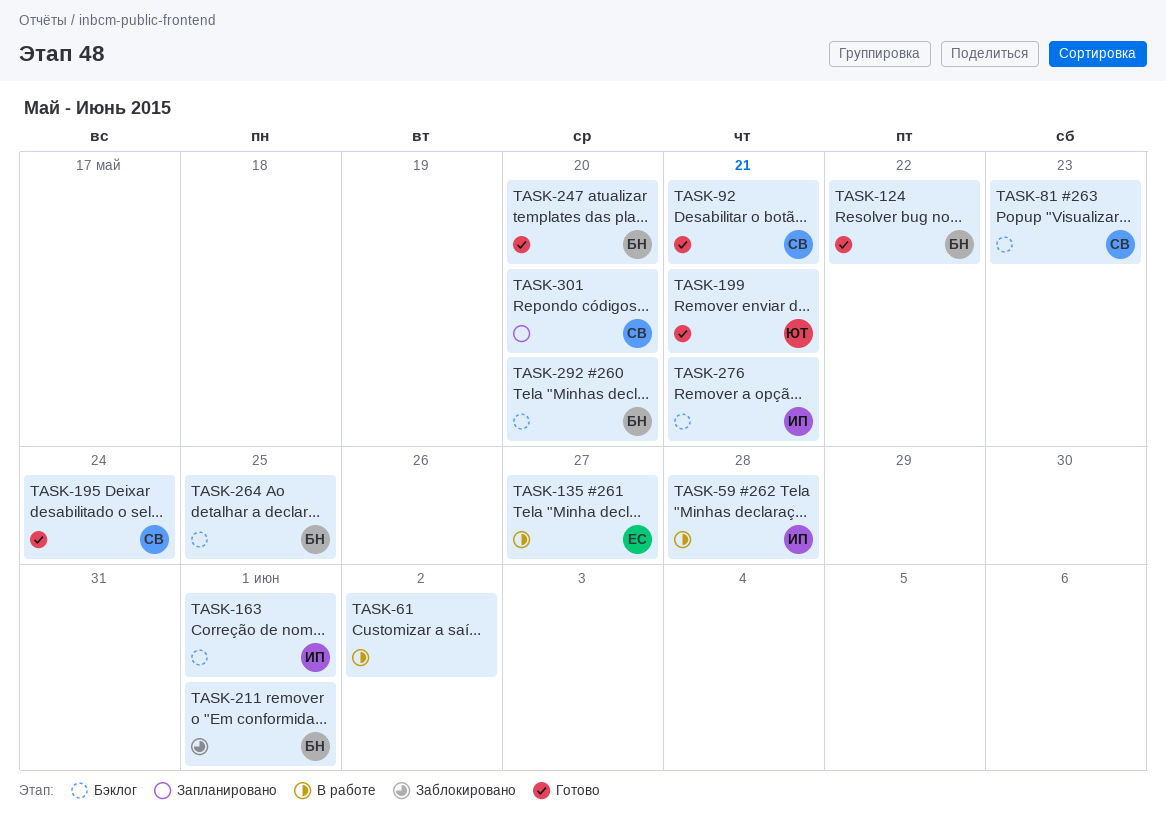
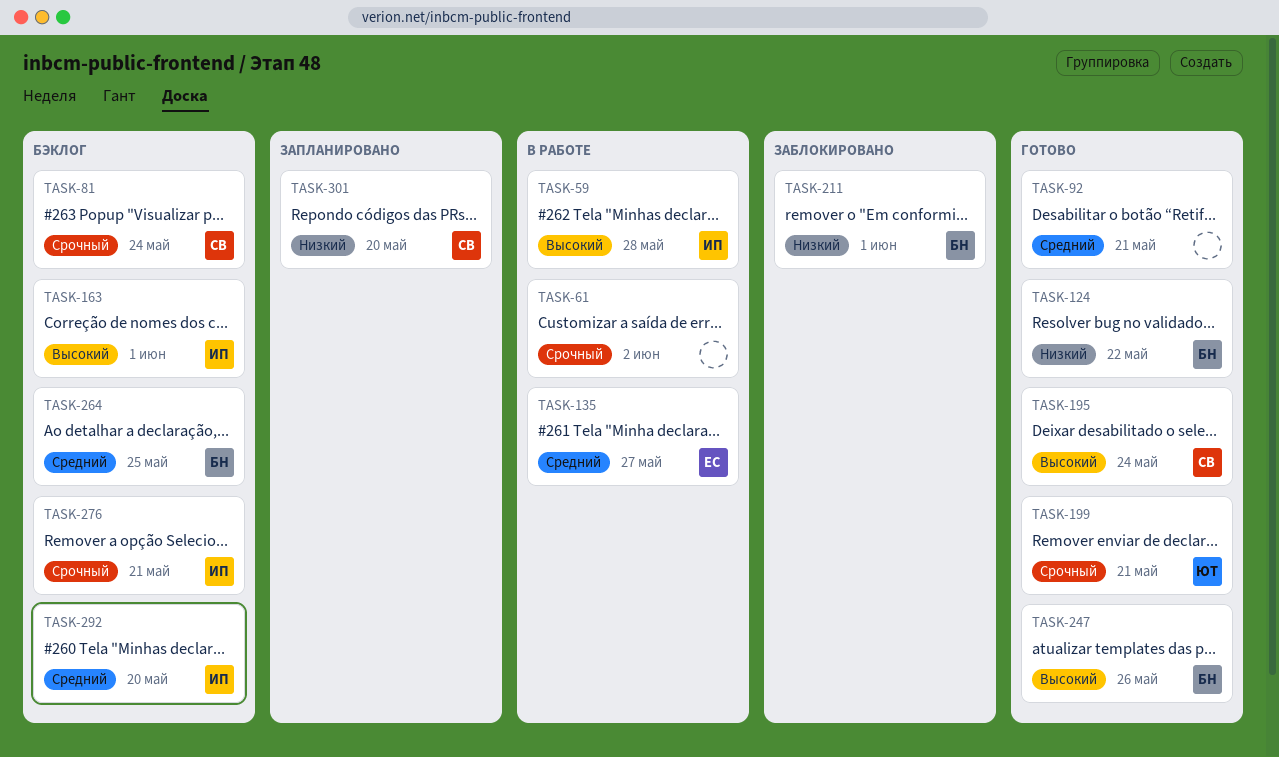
TASK-81, due: May 23 -> May 24
TASK-92, owner: СВ -> none
TASK-247, due: May 20 -> May 26
TASK-292, owner: БН -> ИП

